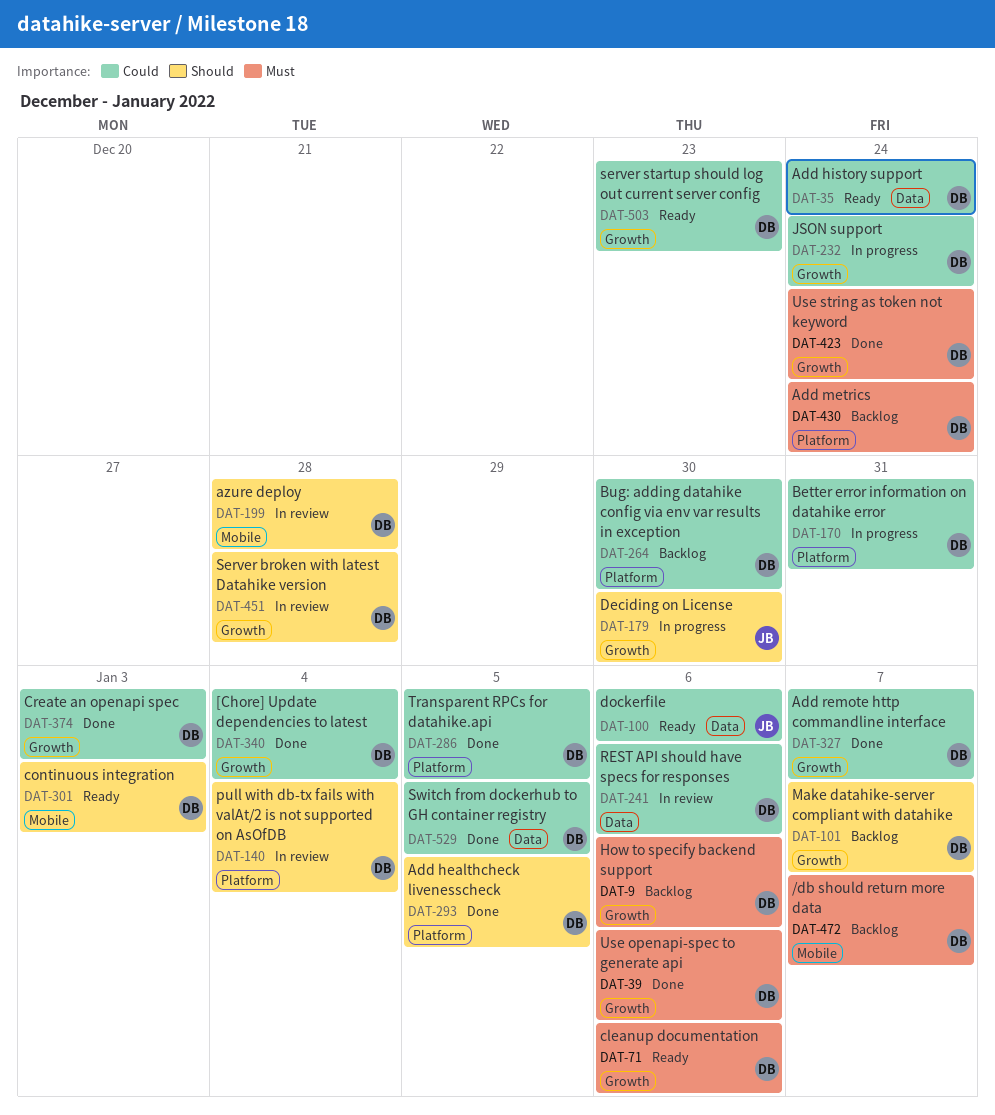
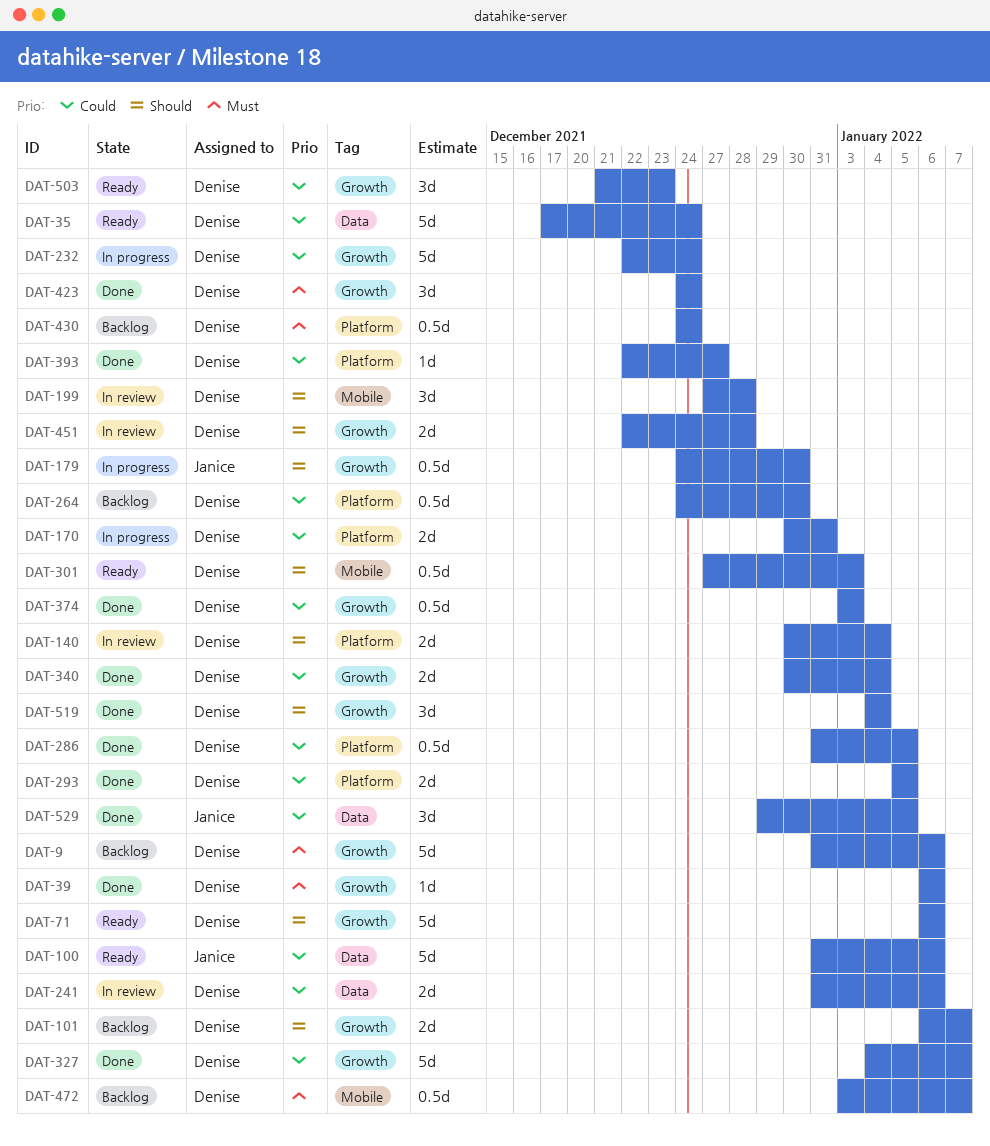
DAT-71, priority: Must -> Should
DAT-293, priority: Should -> Could
DAT-393: none -> present
DAT-519: none -> present
DAT-529, owner: Denise -> Janice

